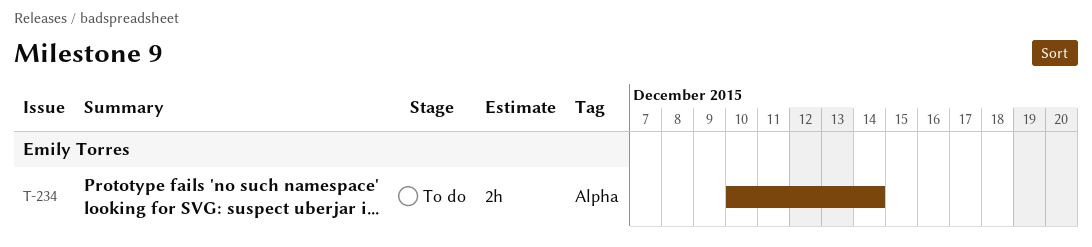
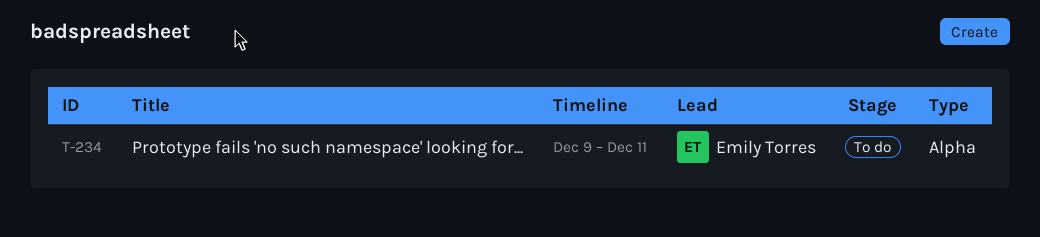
T-234, start: Dec 10 -> Dec 9
T-234, due: Dec 14 -> Dec 11

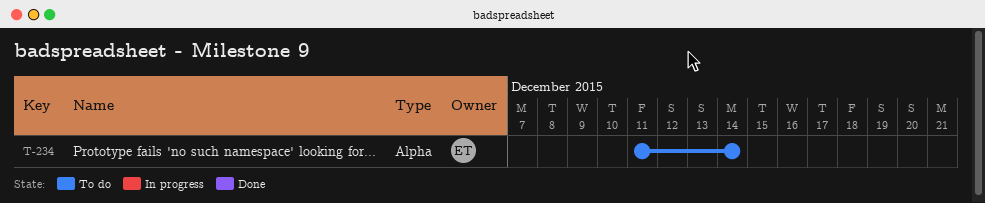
T-234, start: Dec 9 -> Dec 11
T-234, due: Dec 11 -> Dec 14

